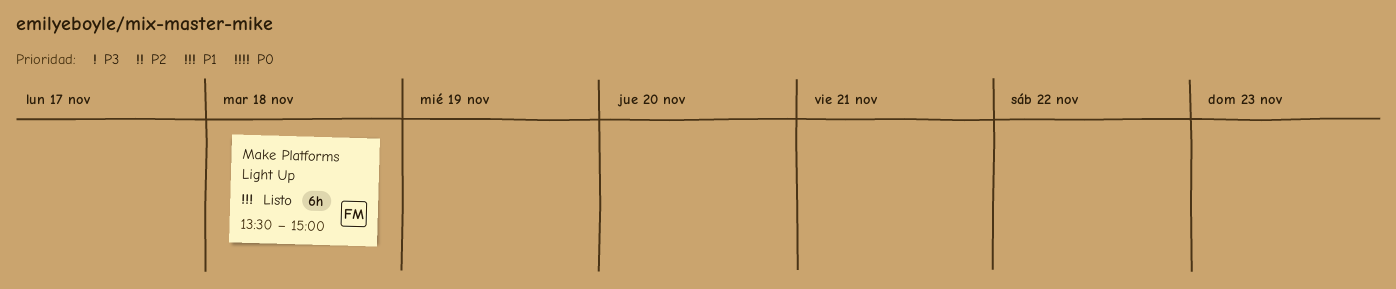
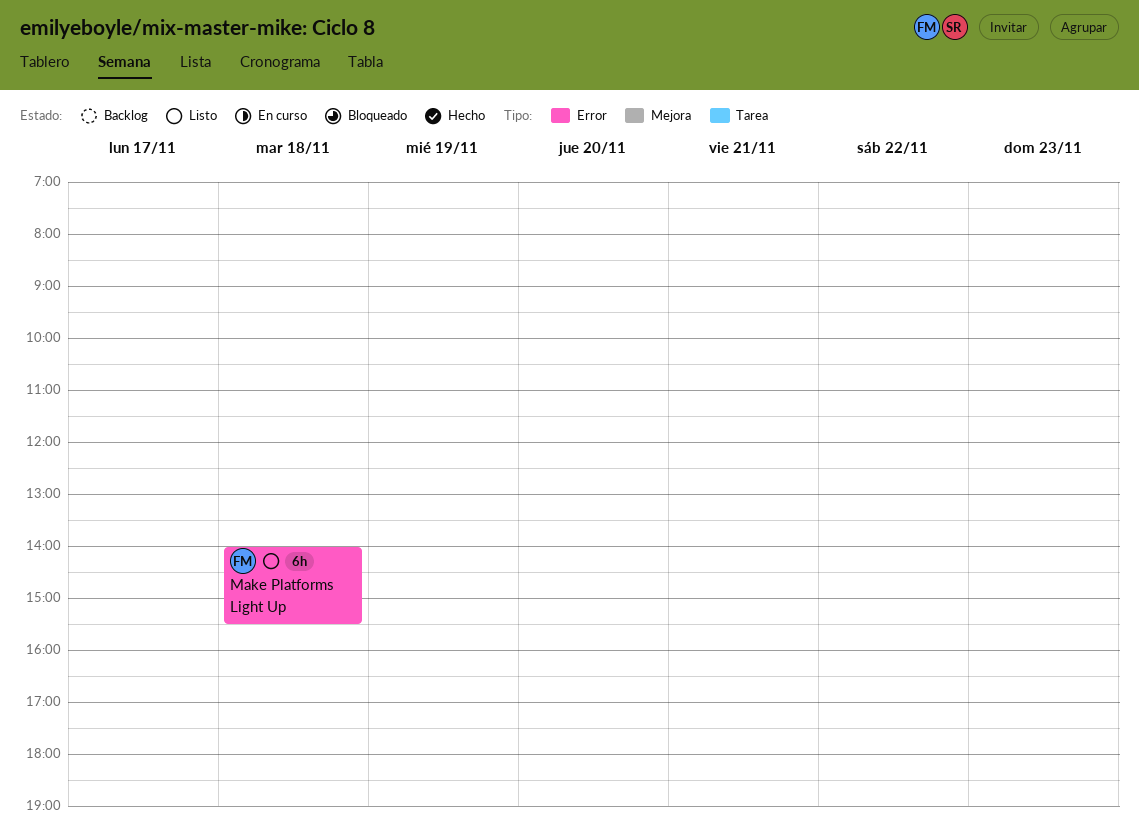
Make Platforms Light Up, begins: 13:30 -> 14:00
Make Platforms Light Up, ends: 15:00 -> 15:30

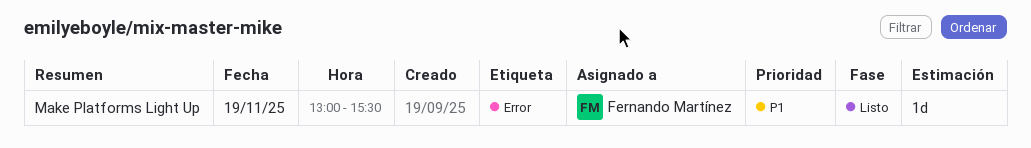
Make Platforms Light Up, estimate: 6h -> 1d
Make Platforms Light Up, day: Nov 18 -> Nov 19
Make Platforms Light Up, begins: 14:00 -> 13:00

